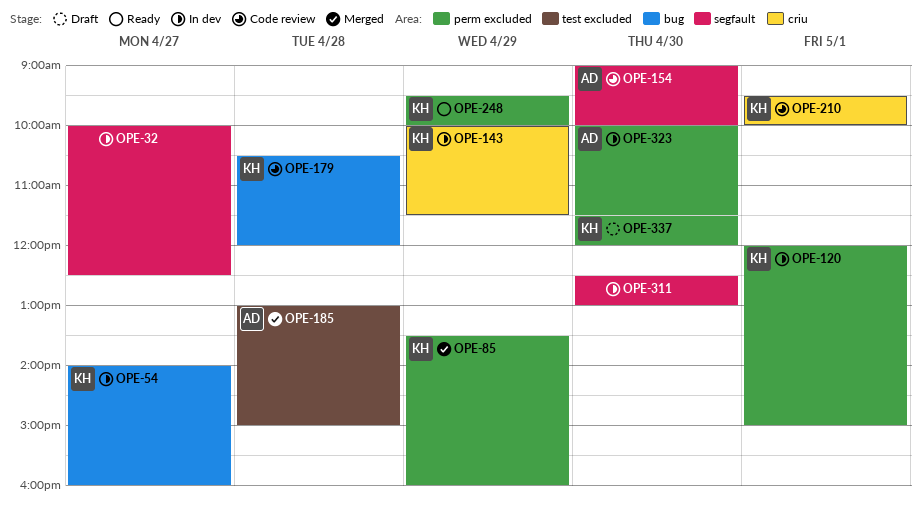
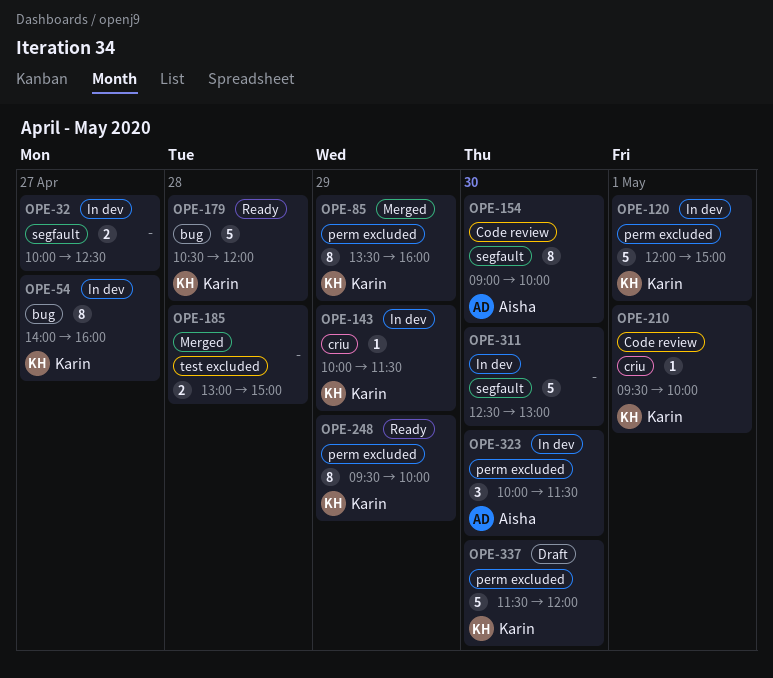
OPE-179, status: Code review -> Ready
OPE-185, owner: Aisha -> none

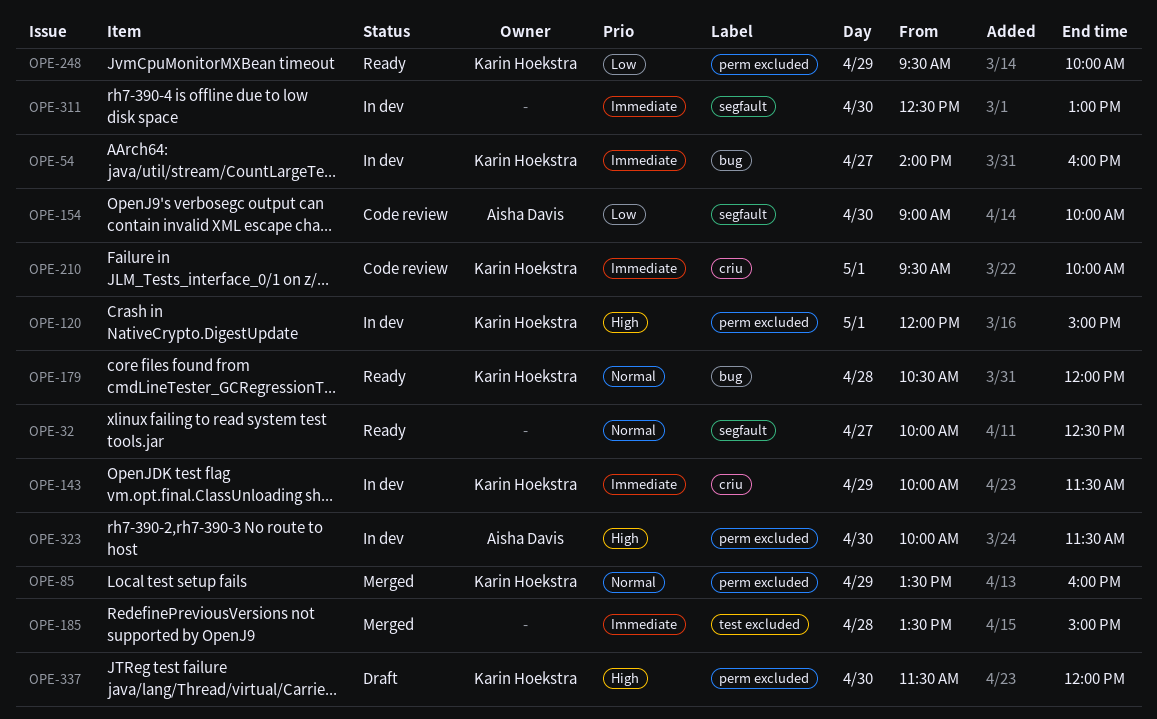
OPE-32, status: In dev -> Ready
OPE-185, begins: 13:00 -> 13:30

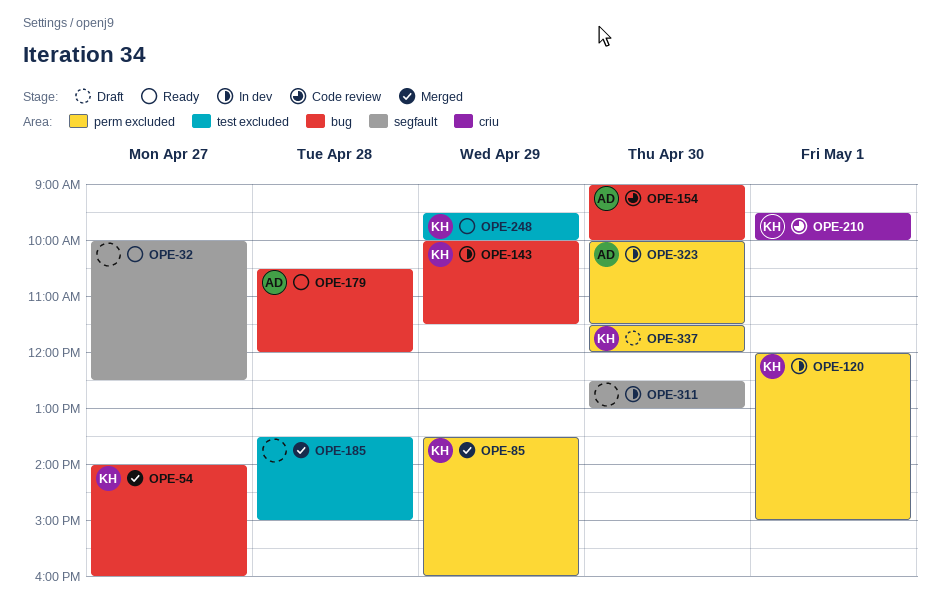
OPE-54, status: In dev -> Merged
OPE-143, label: criu -> bug
OPE-154, label: segfault -> bug
OPE-179, owner: Karin Hoekstra -> Aisha Davis
OPE-248, label: perm excluded -> test excluded

